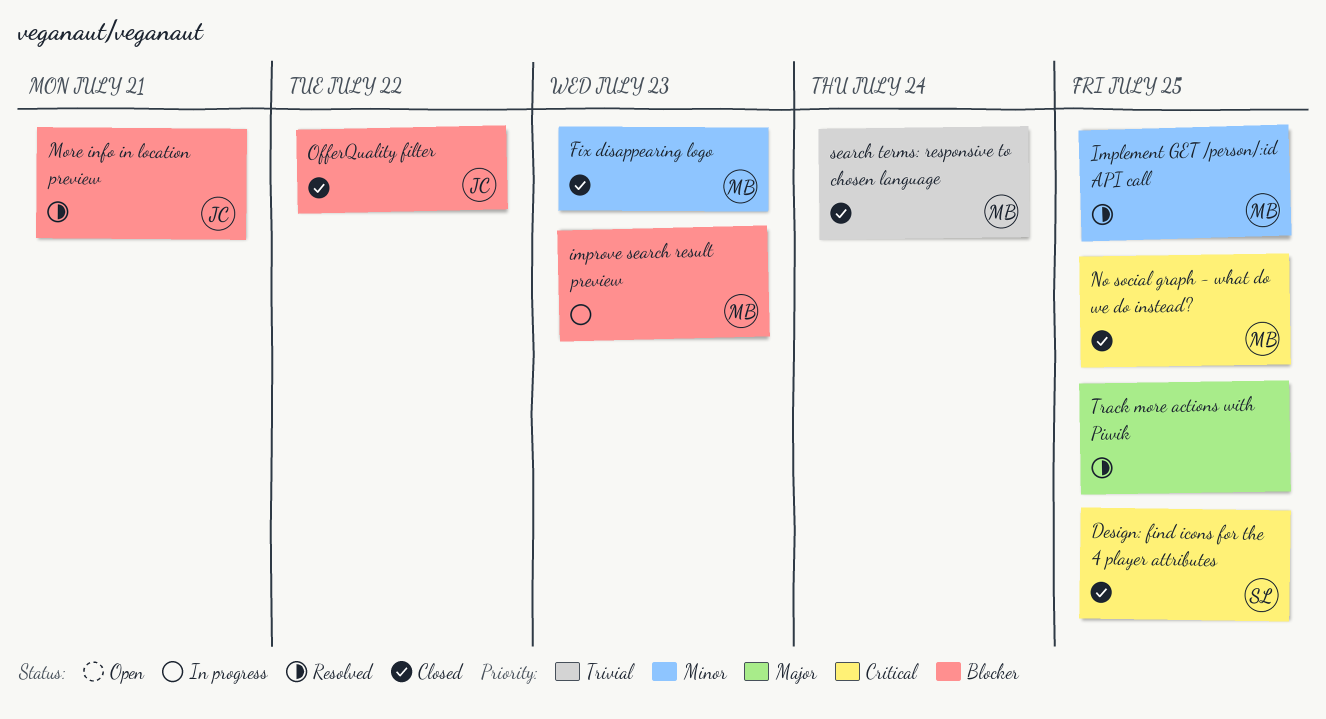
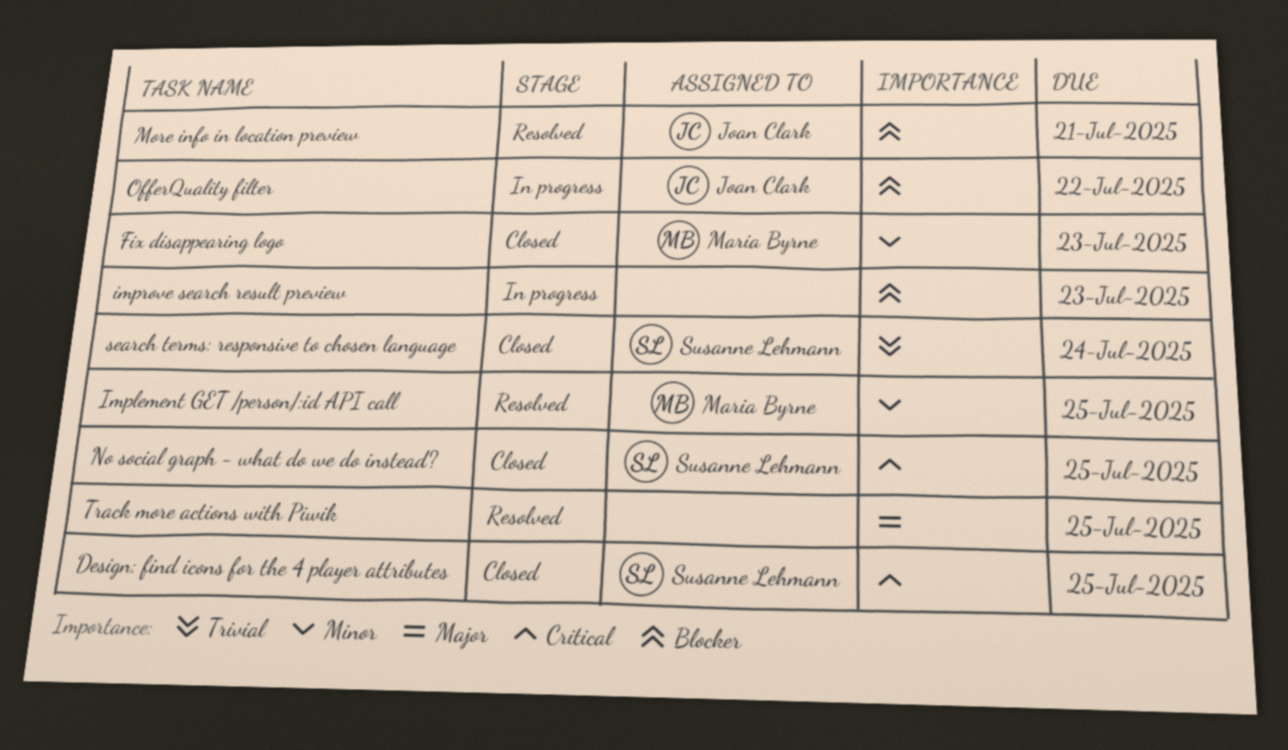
improve search result preview, owner: Maria Byrne -> none
No social graph - what do we do instead?, owner: Maria Byrne -> Susanne Lehmann
OfferQuality filter, status: Closed -> In progress
search terms: responsive to chosen language, owner: Maria Byrne -> Susanne Lehmann

